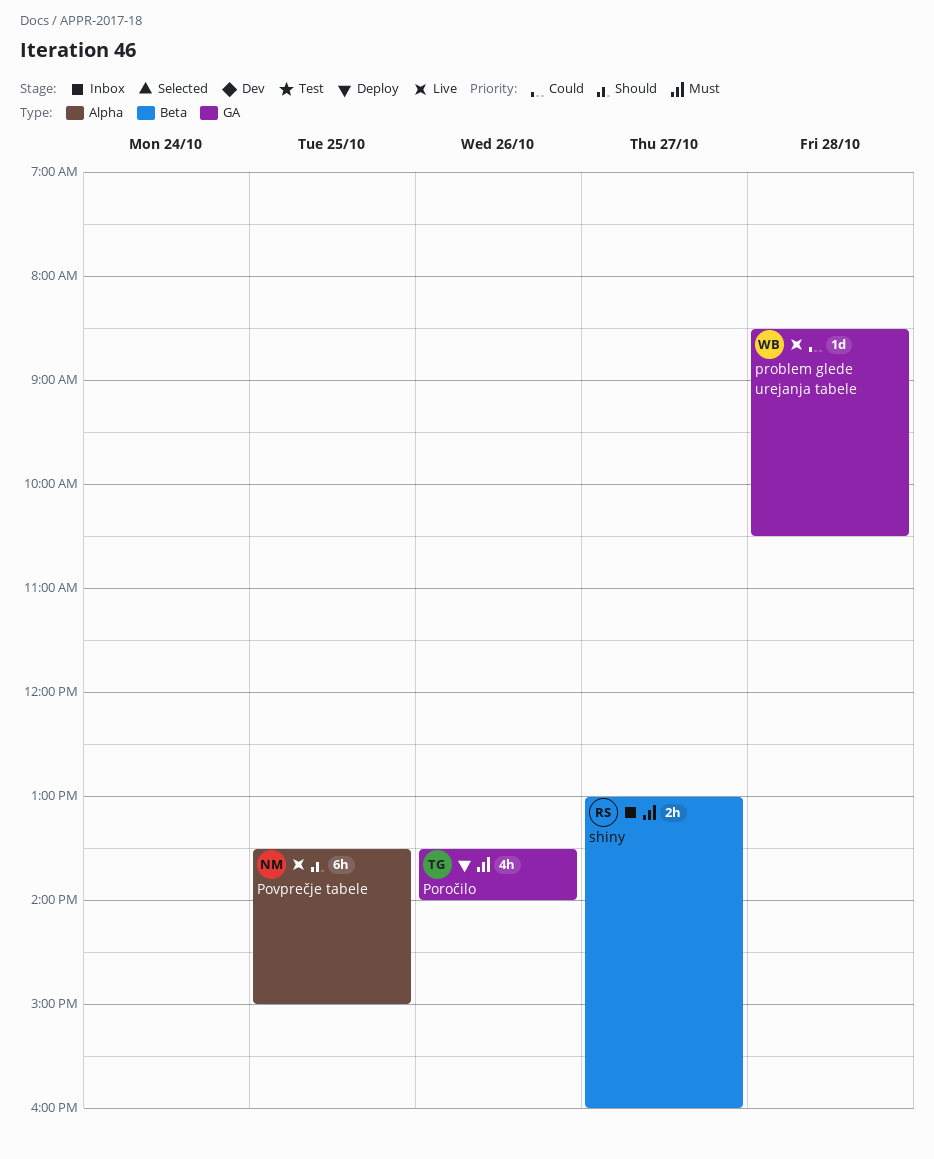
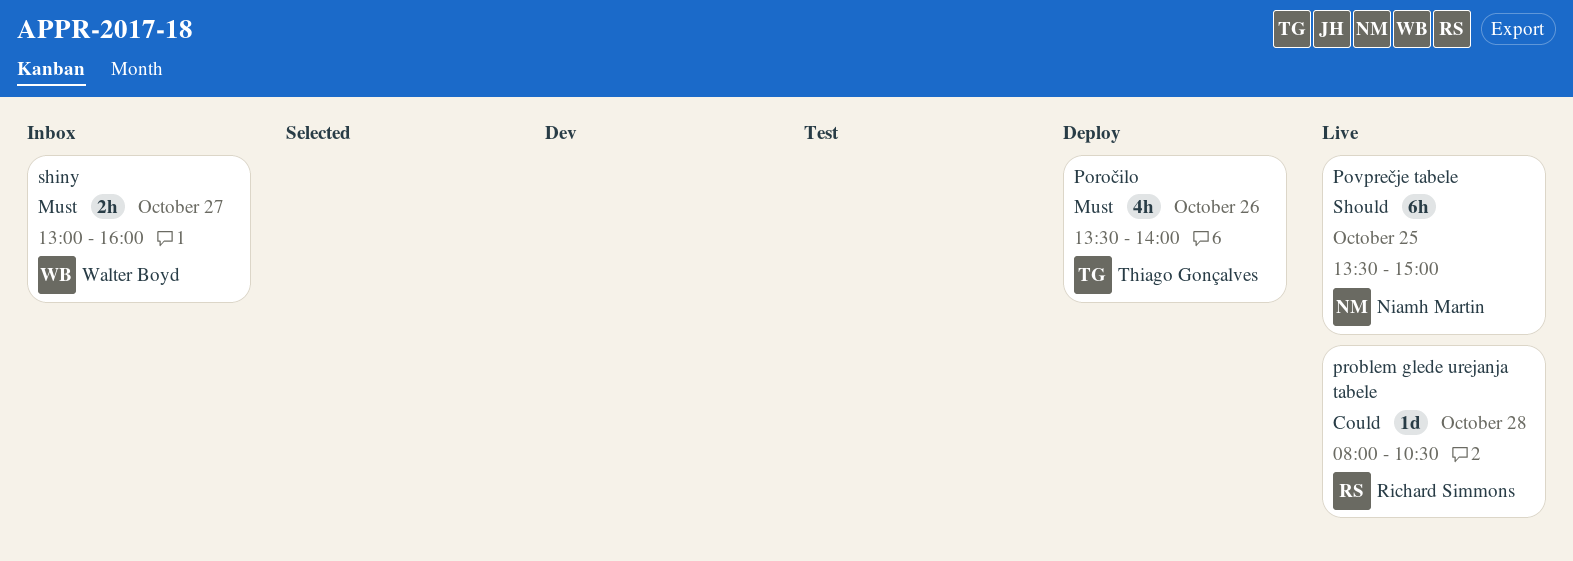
problem glede urejanja tabele, owner: Walter Boyd -> Richard Simmons
problem glede urejanja tabele, begins: 08:30 -> 08:00
shiny, owner: Richard Simmons -> Walter Boyd

